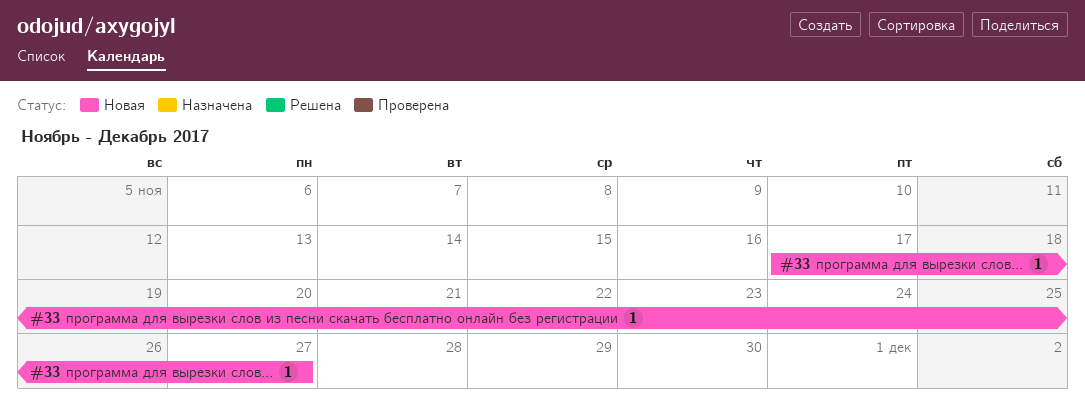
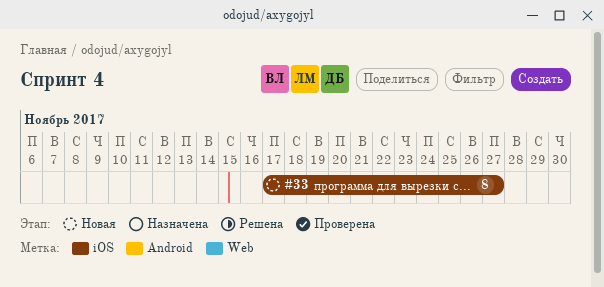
#33, estimate: 1 -> 8

